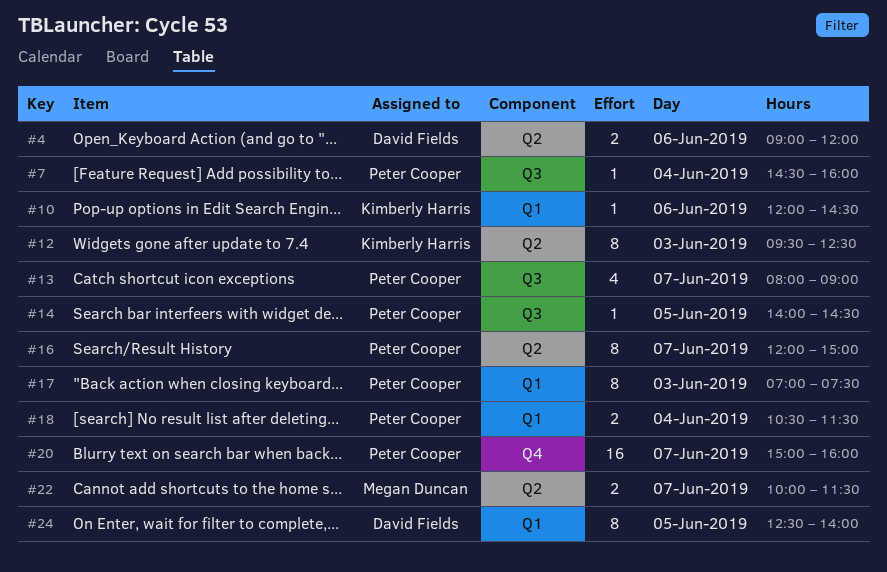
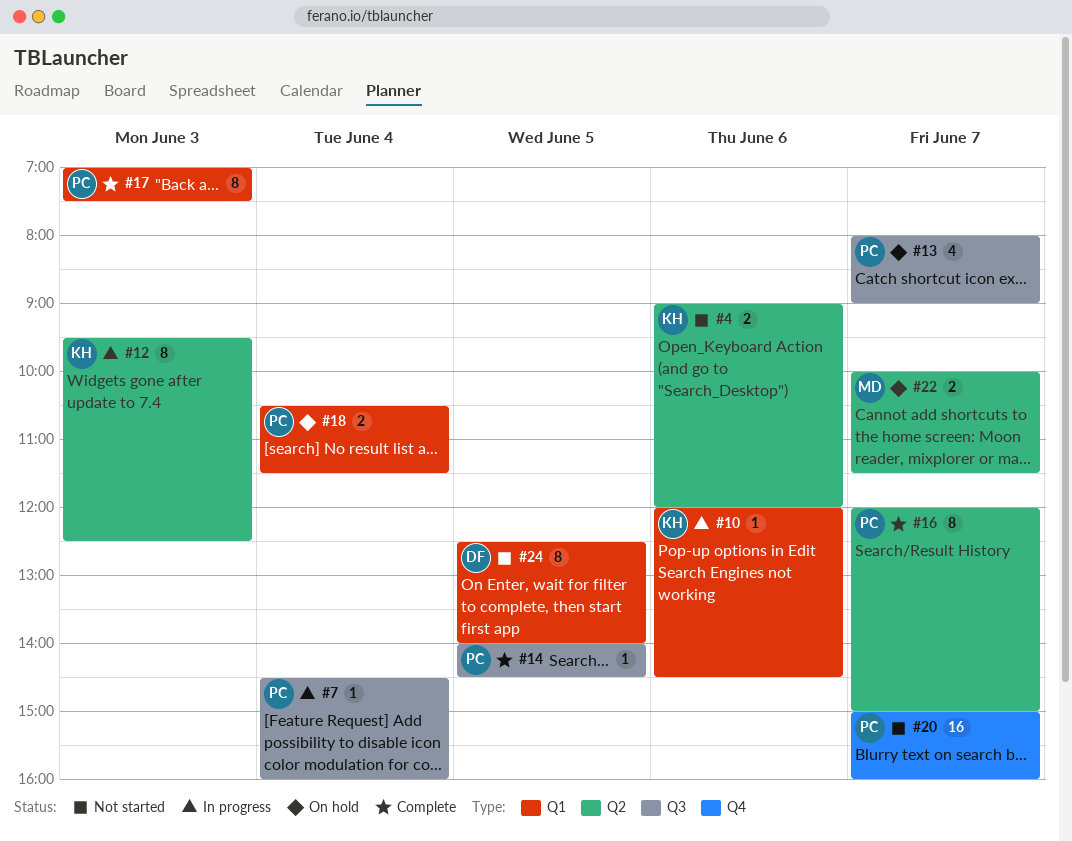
#4, owner: David Fields -> Kimberly Harris

